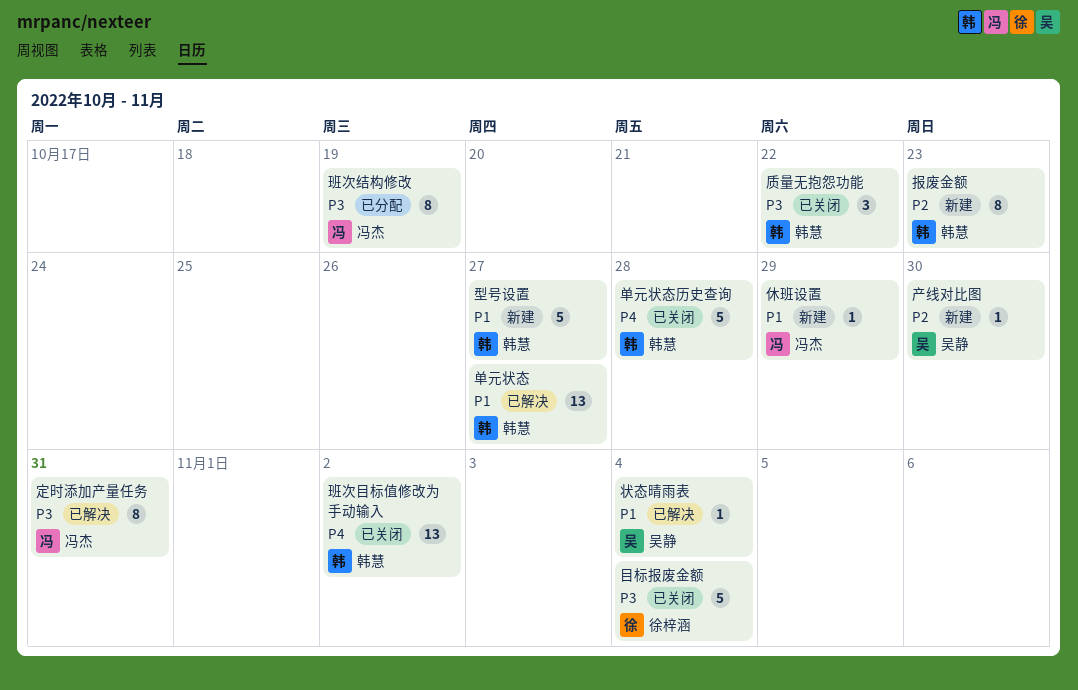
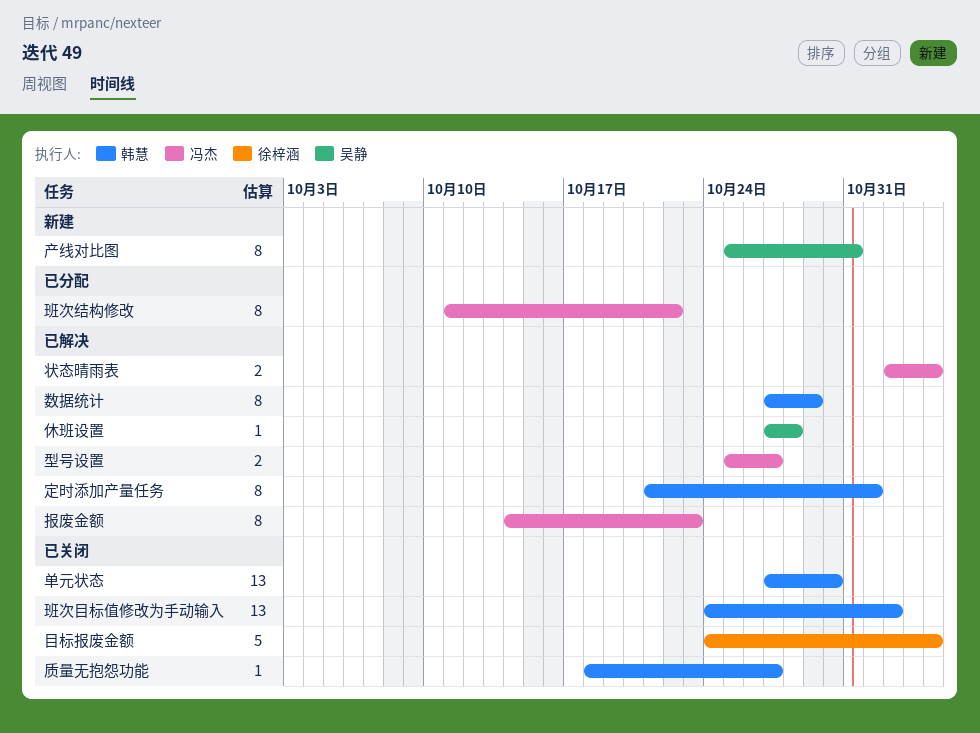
产线对比图, estimate: 1 -> 8
产线对比图, due: Oct 30 -> Oct 31
休班设置, status: 新建 -> 已解决
休班设置, owner: 冯杰 -> 吴静
休班设置, due: Oct 29 -> Oct 28
单元状态, status: 已解决 -> 已关闭
单元状态, due: Oct 27 -> Oct 30
单元状态历史查询: present -> none
型号设置, status: 新建 -> 已解决
型号设置, owner: 韩慧 -> 冯杰
型号设置, estimate: 5 -> 2
定时添加产量任务, owner: 冯杰 -> 韩慧
定时添加产量任务, due: Oct 31 -> Nov 1
报废金额, status: 新建 -> 已解决
报废金额, owner: 韩慧 -> 冯杰
数据统计: none -> present
状态晴雨表, owner: 吴静 -> 冯杰
状态晴雨表, estimate: 1 -> 2
班次结构修改, due: Oct 19 -> Oct 22
质量无抱怨功能, estimate: 3 -> 1
质量无抱怨功能, due: Oct 22 -> Oct 27

